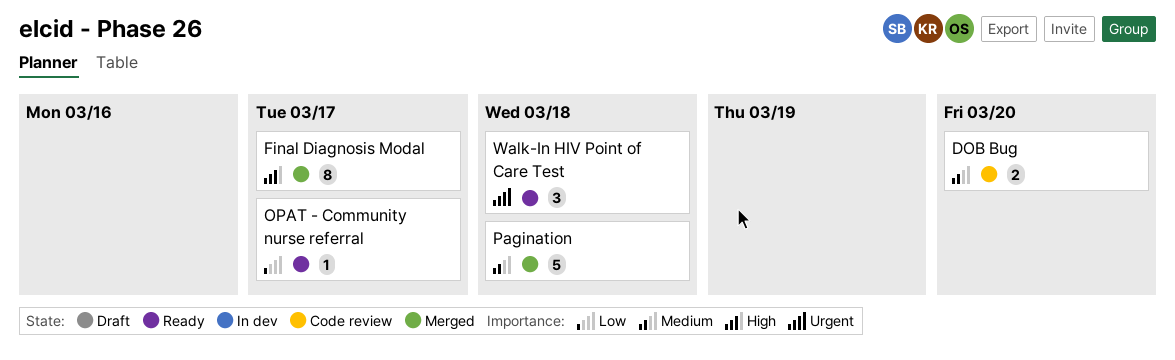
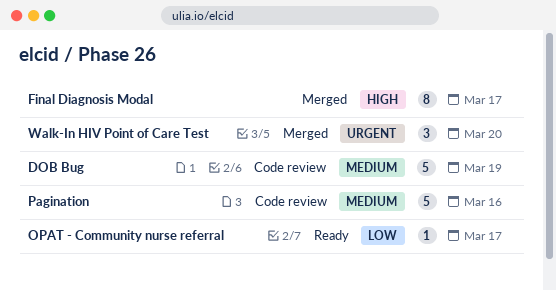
DOB Bug, estimate: 2 -> 5
DOB Bug, due: Mar 20 -> Mar 19
Pagination, status: Merged -> Code review
Pagination, due: Mar 18 -> Mar 16
Walk-In HIV Point of Care Test, status: Ready -> Merged
Walk-In HIV Point of Care Test, due: Mar 18 -> Mar 20

